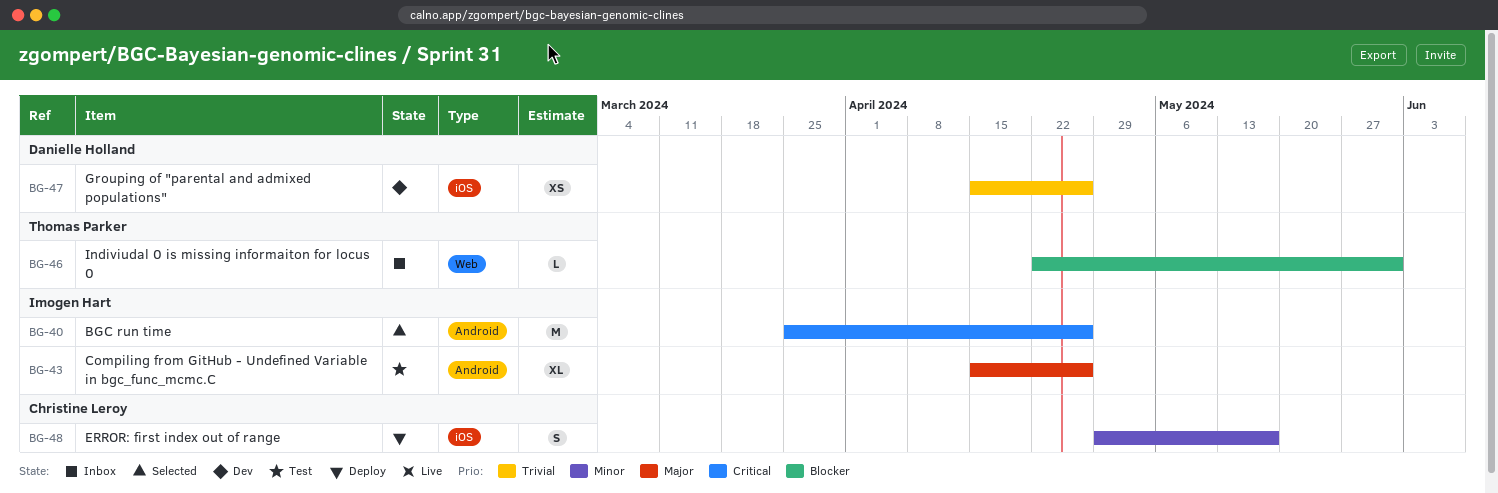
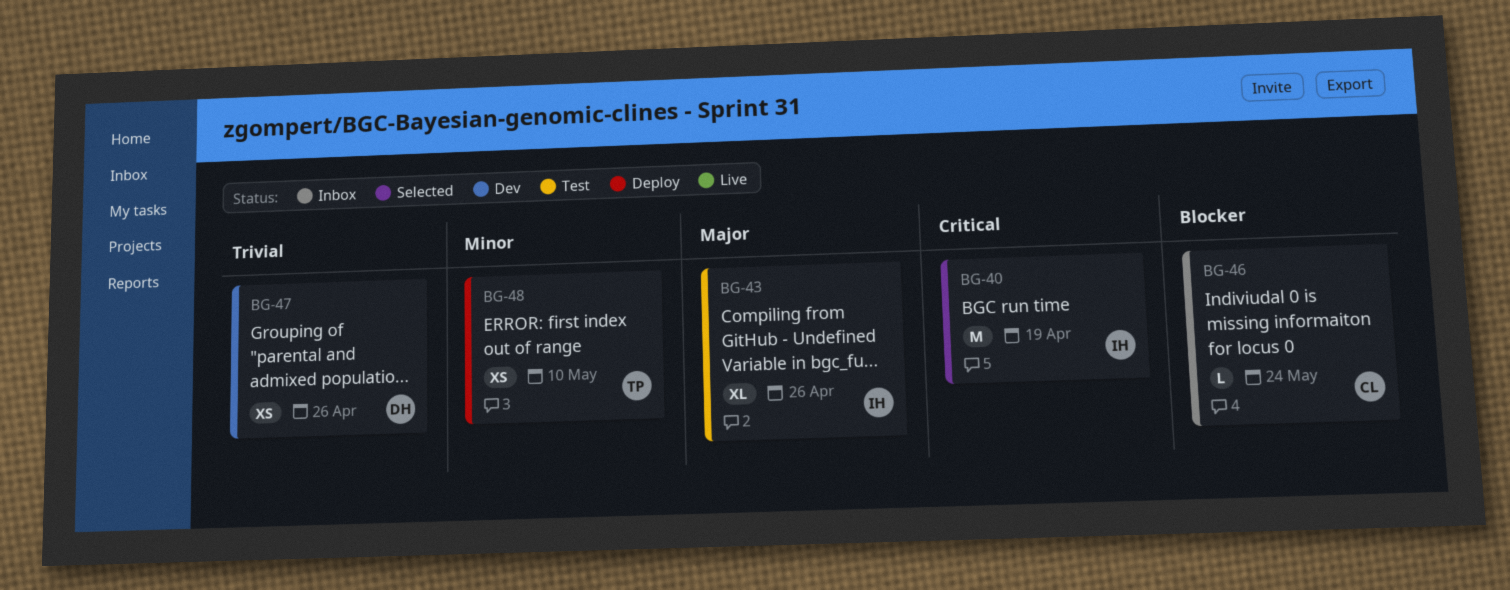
BG-40, due: Apr 26 -> Apr 19
BG-46, owner: Thomas Parker -> Christine Leroy
BG-46, due: May 31 -> May 24
BG-48, owner: Christine Leroy -> Thomas Parker
BG-48, estimate: S -> XS
BG-48, due: May 17 -> May 10

